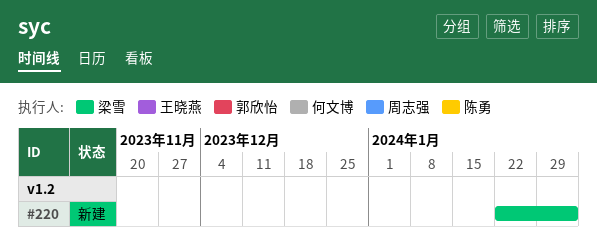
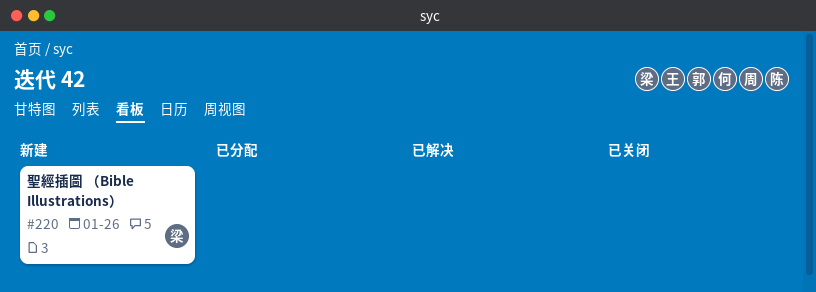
#220, due: Feb 2 -> Jan 26

